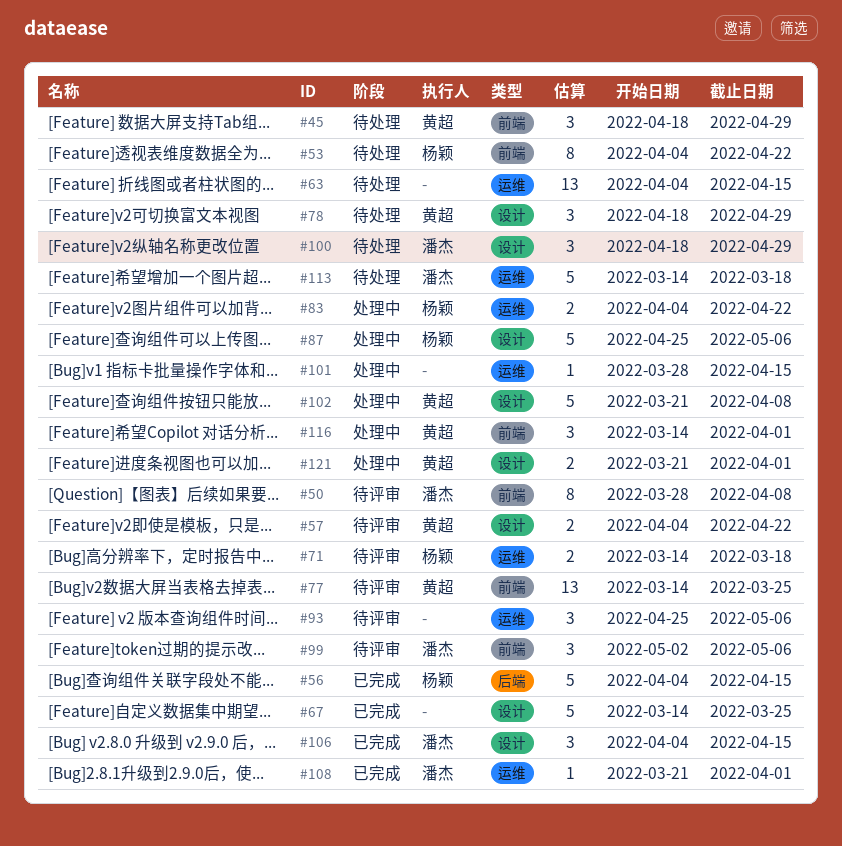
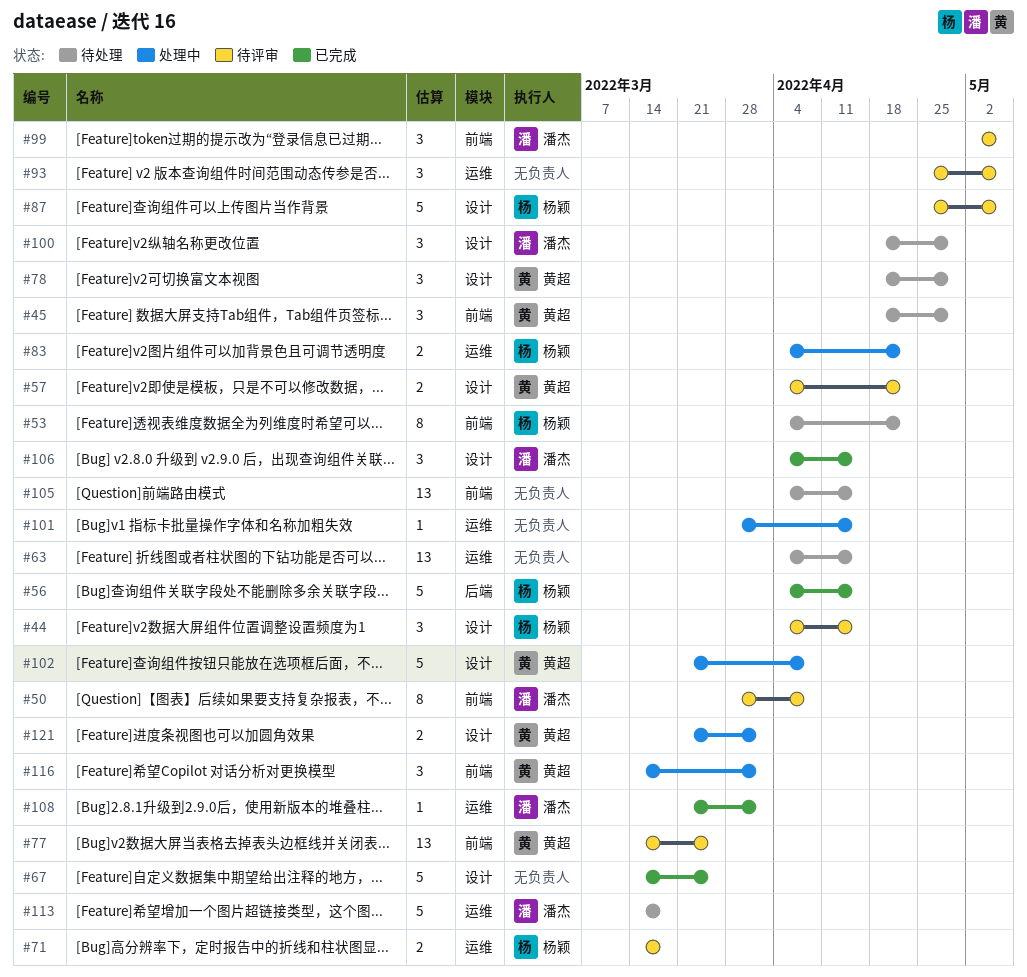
#44: none -> present
#87, status: 处理中 -> 待评审
#105: none -> present

